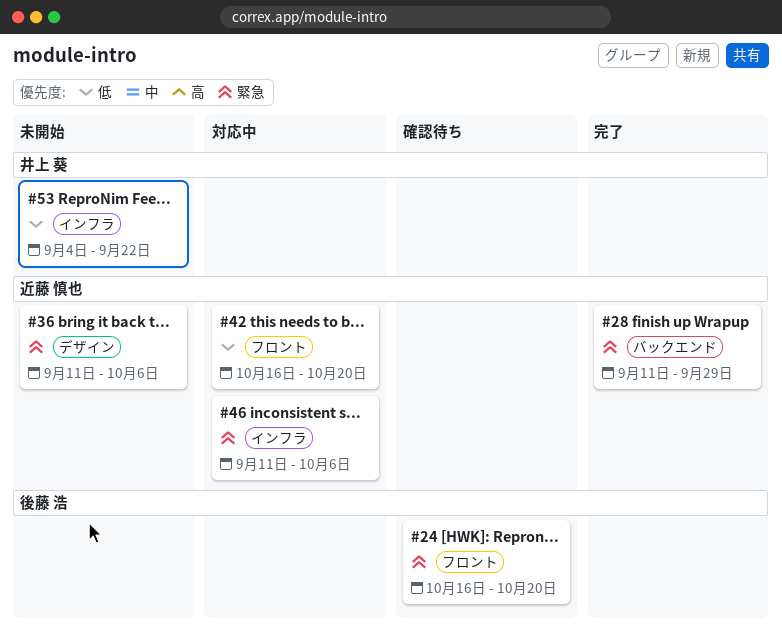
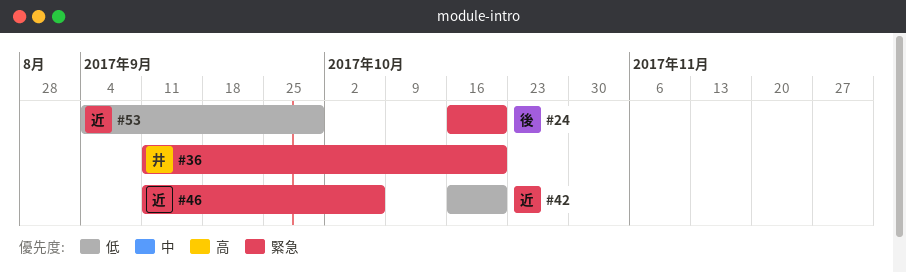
#28: present -> none
#36, owner: 近藤 慎也 -> 井上 葵
#36, due: Oct 6 -> Oct 20
#53, owner: 井上 葵 -> 近藤 慎也
#53, due: Sep 22 -> Sep 29

